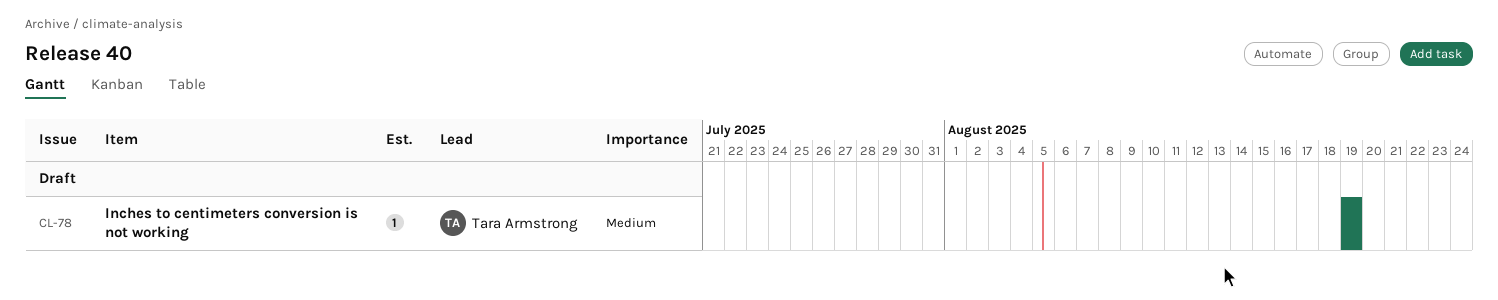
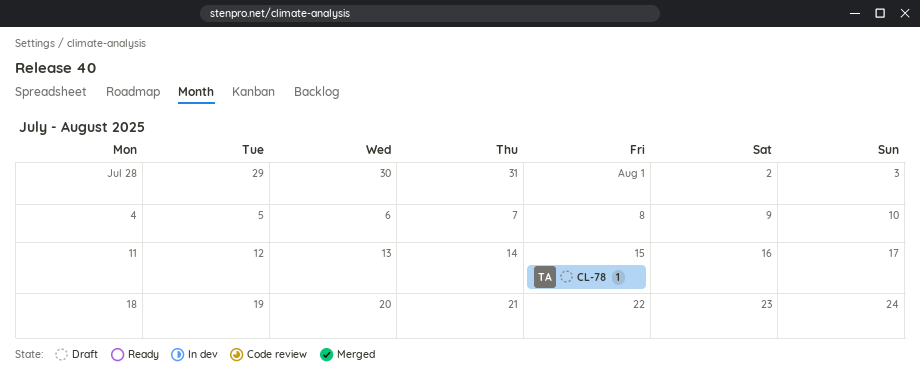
CL-78, start: Aug 19 -> Aug 15
CL-78, due: Aug 19 -> Aug 15

